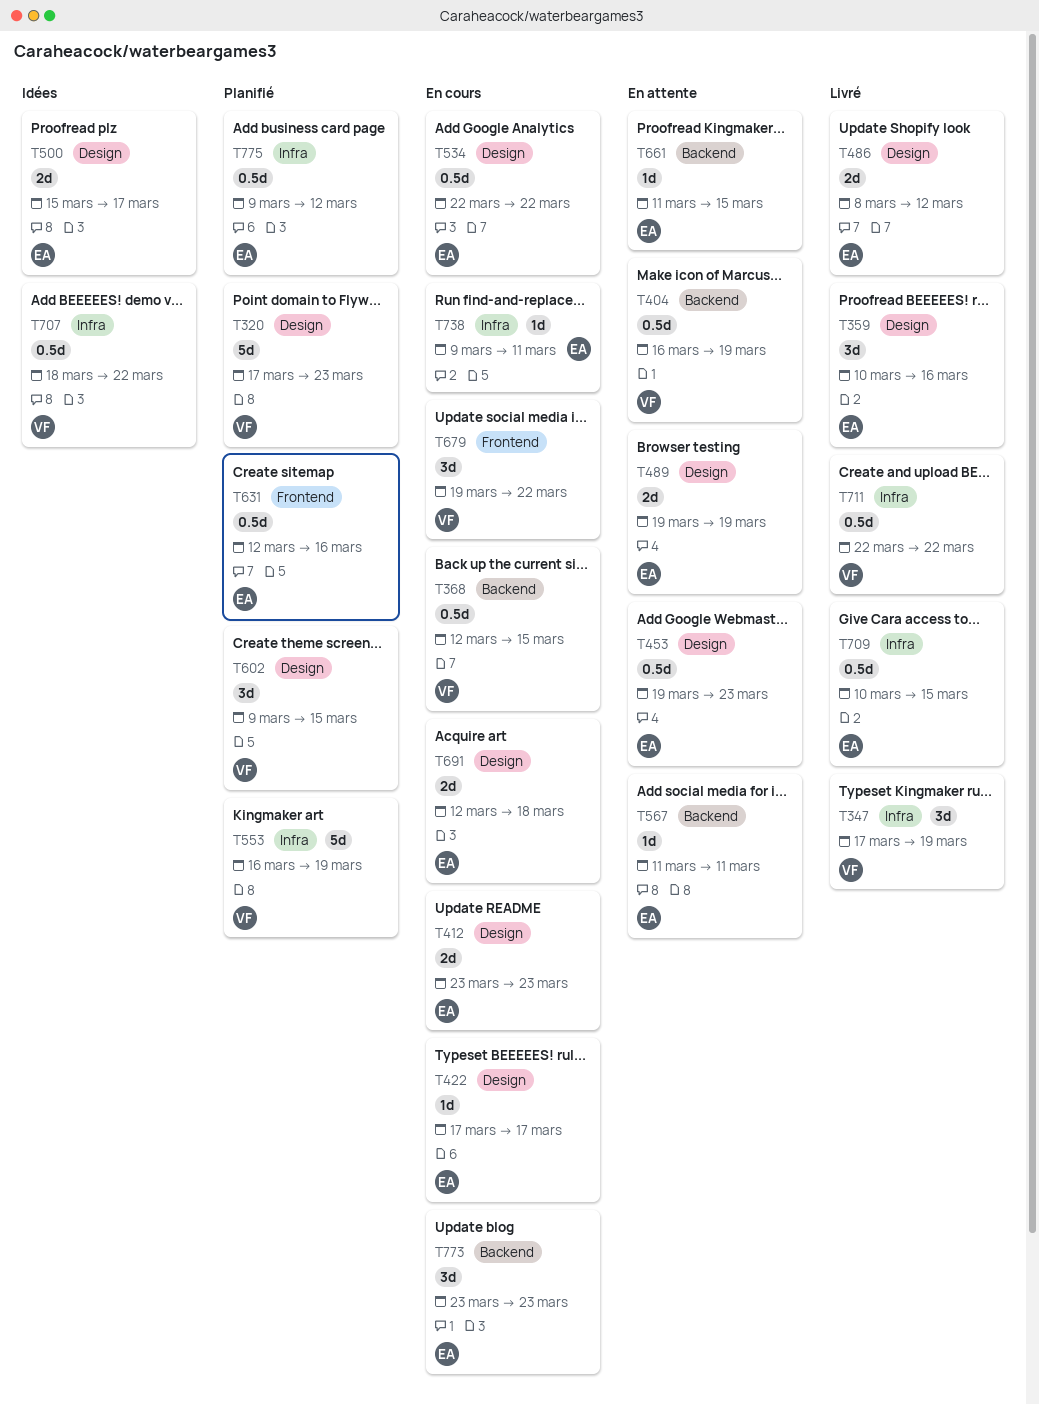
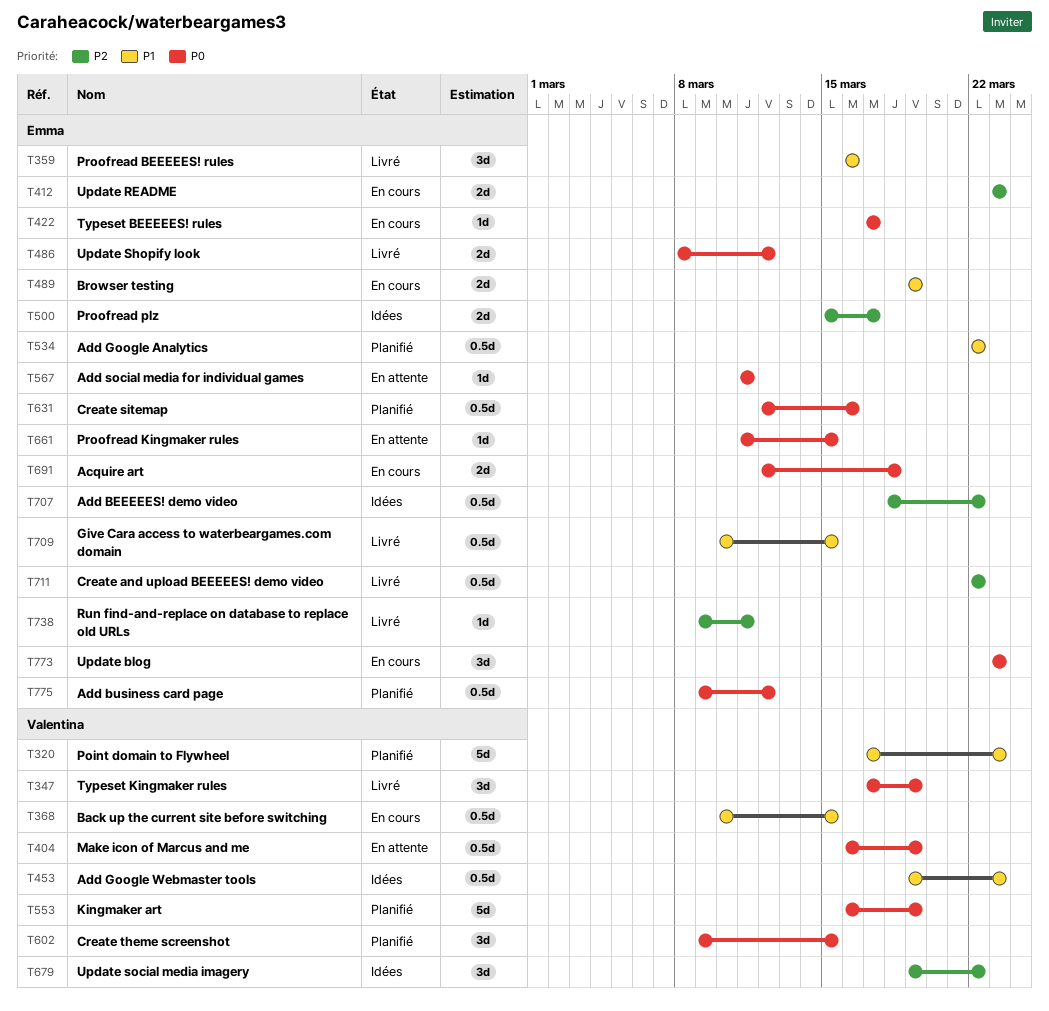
T359, start: Mar 10 -> Mar 16
T368, start: Mar 12 -> Mar 10
T453, status: En attente -> Idées
T453, owner: Emma -> Valentina
T489, status: En attente -> En cours
T534, status: En cours -> Planifié
T679, status: En cours -> Idées
T707, owner: Valentina -> Emma
T711, owner: Valentina -> Emma
T738, status: En cours -> Livré

